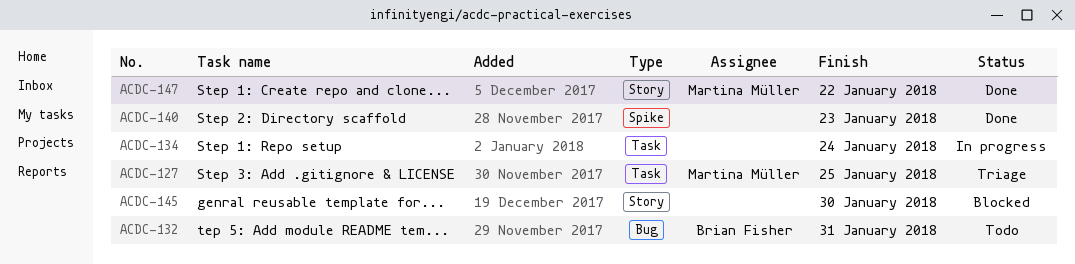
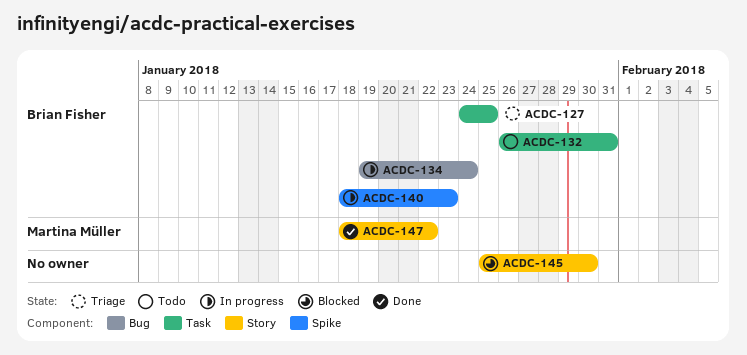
ACDC-127, owner: Martina Müller -> Brian Fisher
ACDC-132, label: Bug -> Task
ACDC-134, owner: none -> Brian Fisher
ACDC-134, label: Task -> Bug
ACDC-140, status: Done -> In progress
ACDC-140, owner: none -> Brian Fisher

